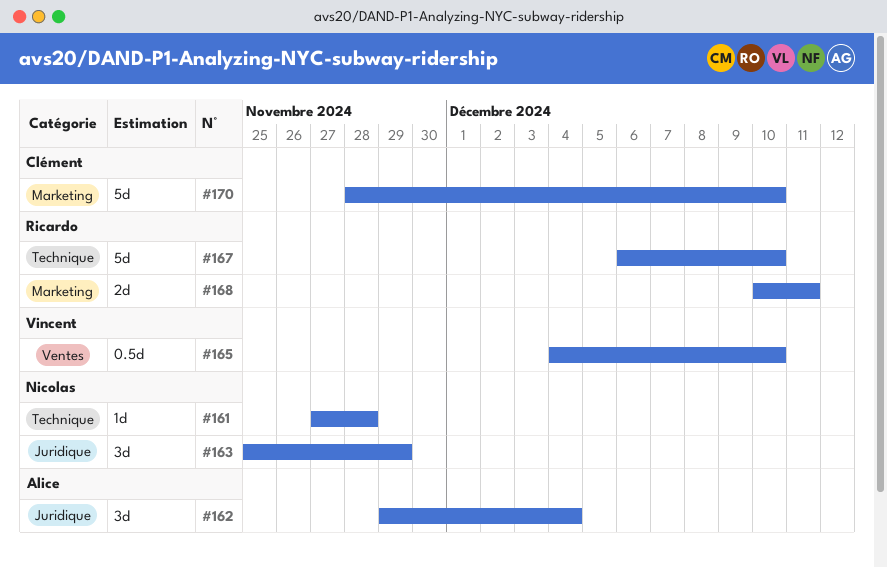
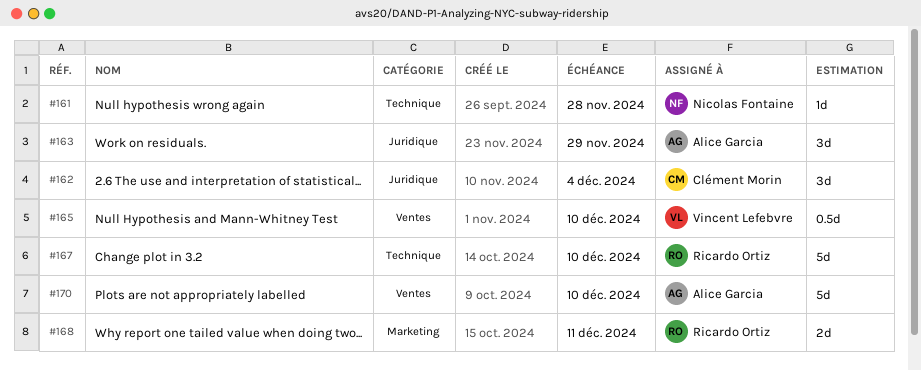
#162, owner: Alice Garcia -> Clément Morin
#163, owner: Nicolas Fontaine -> Alice Garcia
#170, owner: Clément Morin -> Alice Garcia
#170, label: Marketing -> Ventes

